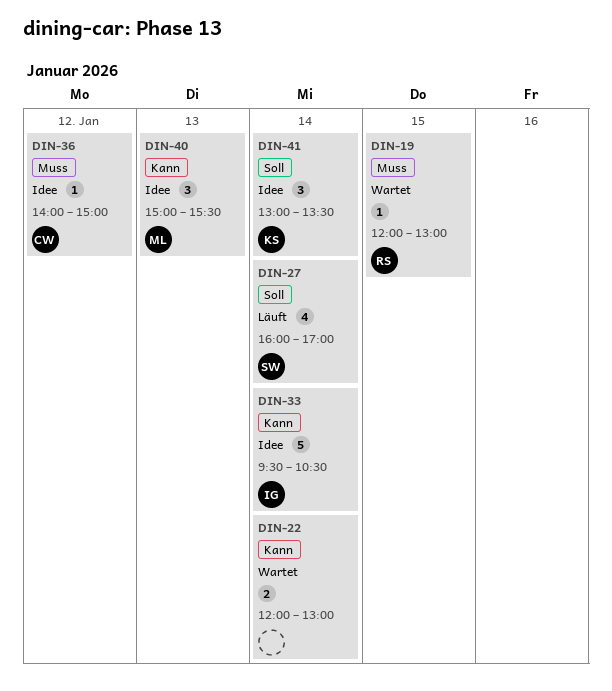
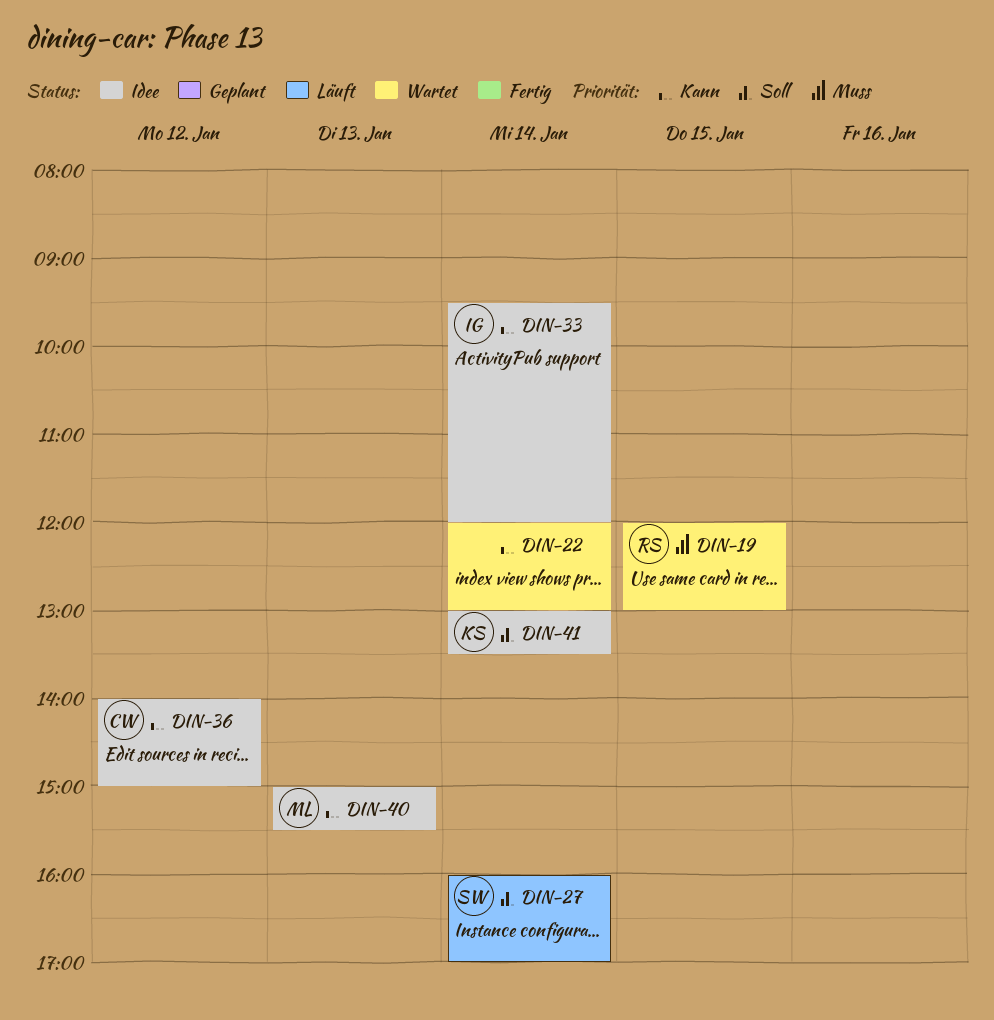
DIN-33, ends: 10:30 -> 12:00
DIN-36, priority: Muss -> Kann

